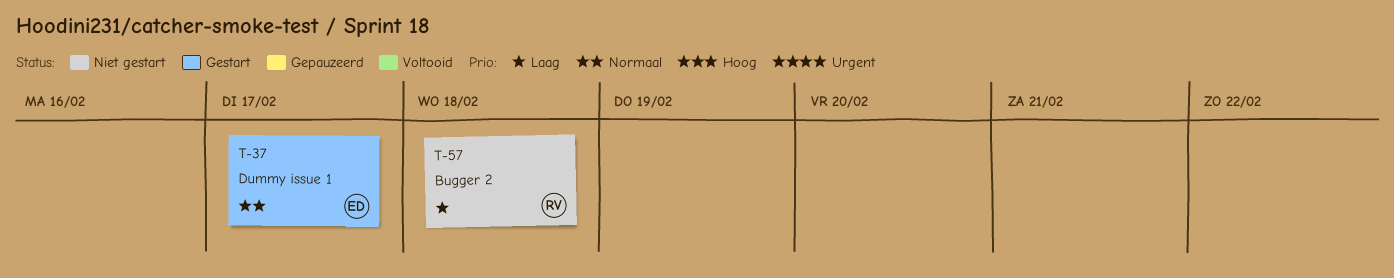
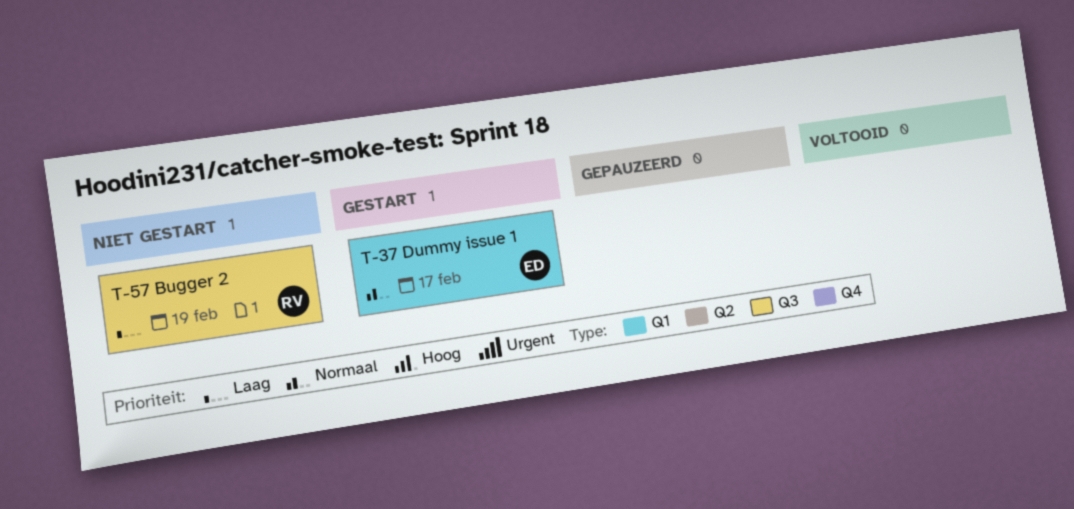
T-57, due: Feb 18 -> Feb 19

